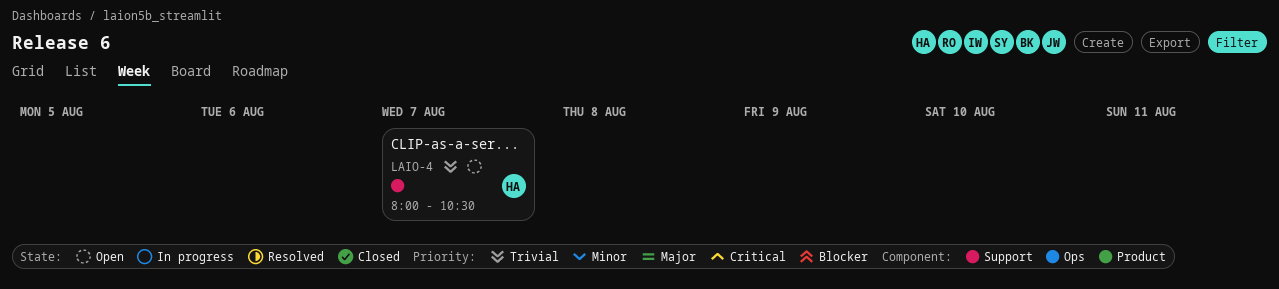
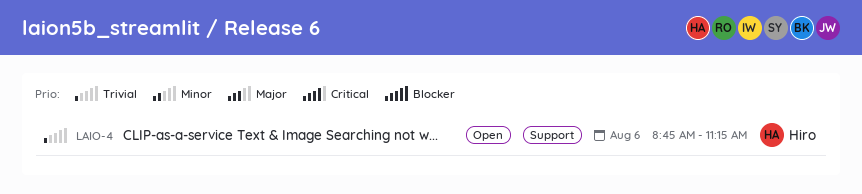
LAIO-4, day: Aug 7 -> Aug 6
LAIO-4, begins: 08:00 -> 08:45
LAIO-4, ends: 10:30 -> 11:15

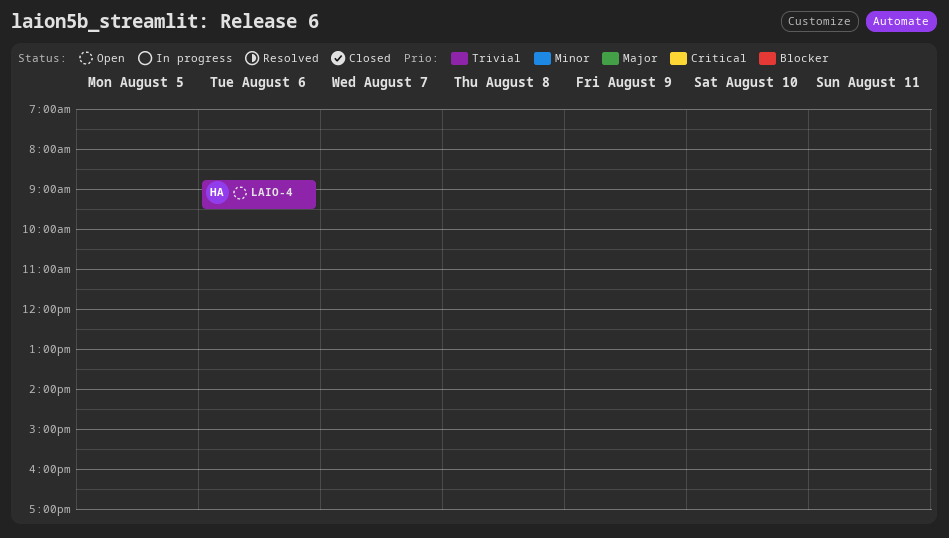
LAIO-4, ends: 11:15 -> 09:30

